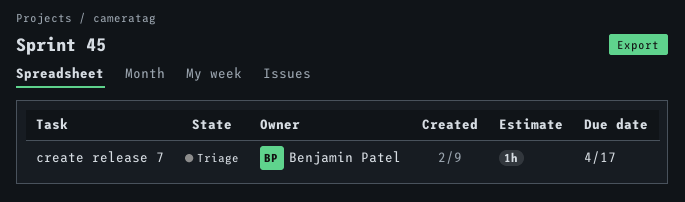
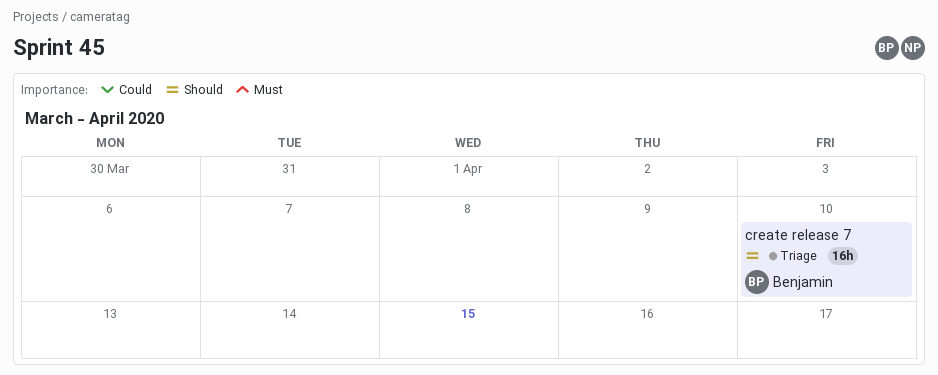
create release 7, estimate: 1h -> 16h
create release 7, due: Apr 17 -> Apr 10

